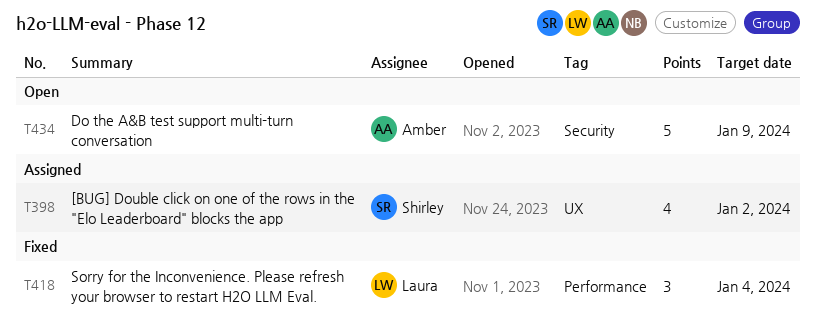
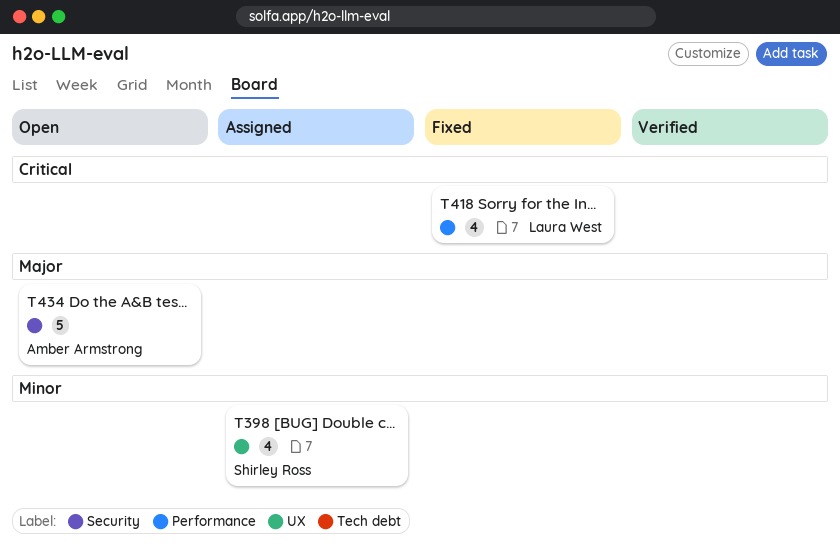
T418, estimate: 3 -> 4

